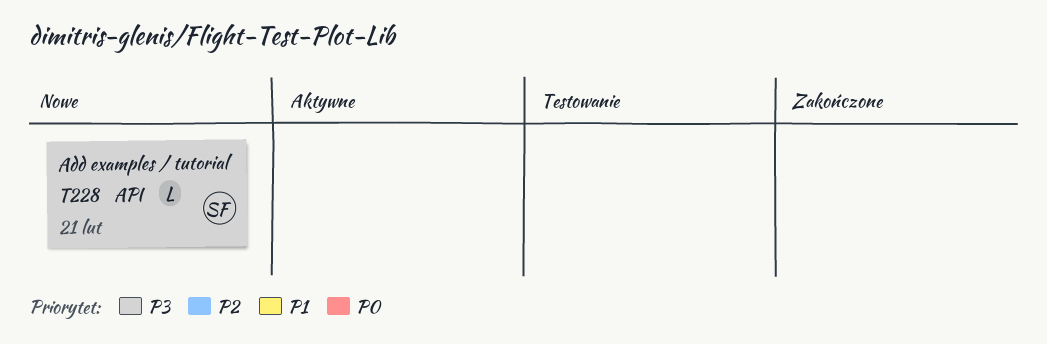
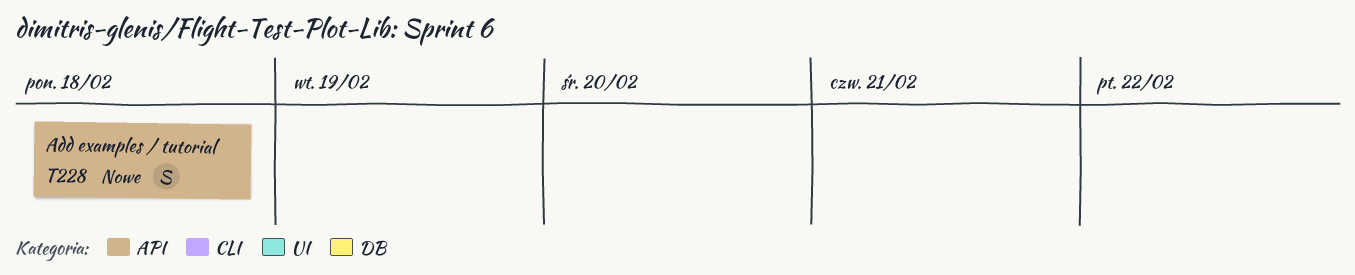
T228, estimate: L -> S
T228, due: Feb 21 -> Feb 18

